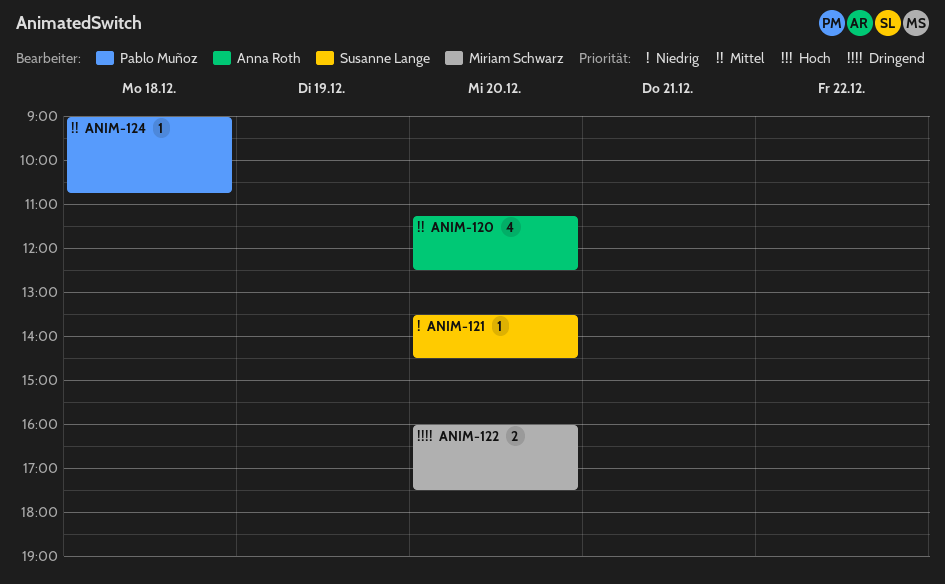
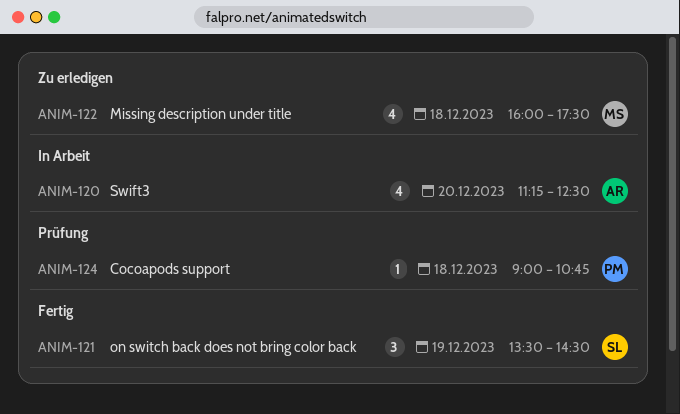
ANIM-121, estimate: 1 -> 3
ANIM-121, day: Dec 20 -> Dec 19
ANIM-122, estimate: 2 -> 4
ANIM-122, day: Dec 20 -> Dec 18

